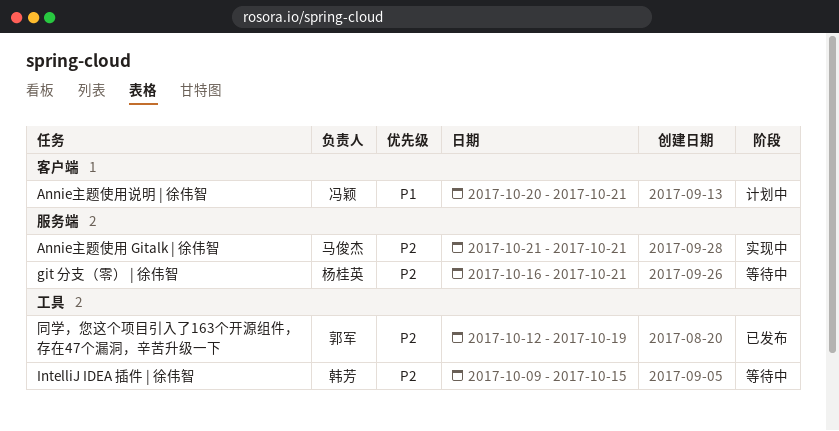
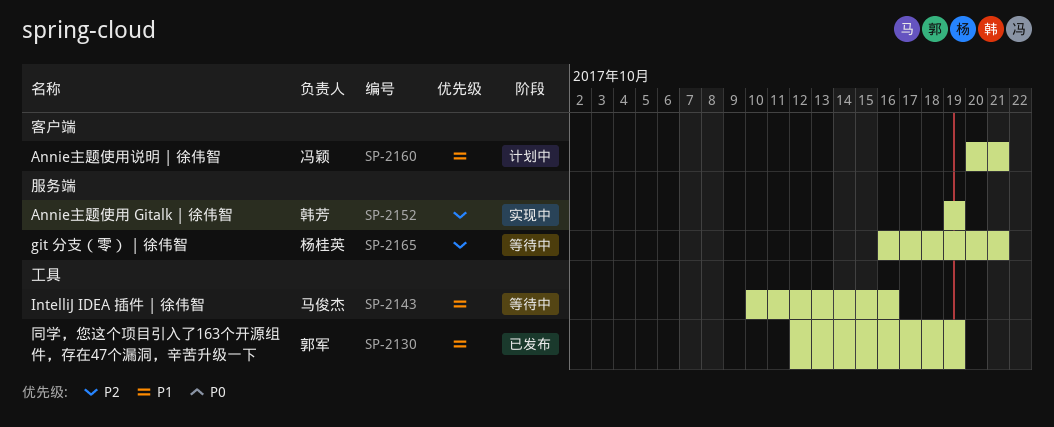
Annie主题使用 Gitalk | 徐伟智, owner: 马俊杰 -> 韩芳
Annie主题使用 Gitalk | 徐伟智, start: Oct 21 -> Oct 19
Annie主题使用 Gitalk | 徐伟智, due: Oct 21 -> Oct 19
IntelliJ IDEA 插件 | 徐伟智, owner: 韩芳 -> 马俊杰
IntelliJ IDEA 插件 | 徐伟智, priority: P2 -> P1
IntelliJ IDEA 插件 | 徐伟智, start: Oct 9 -> Oct 10
IntelliJ IDEA 插件 | 徐伟智, due: Oct 15 -> Oct 16
同学，您这个项目引入了163个开源组件，存在47个漏洞，辛苦升级一下, priority: P2 -> P1

